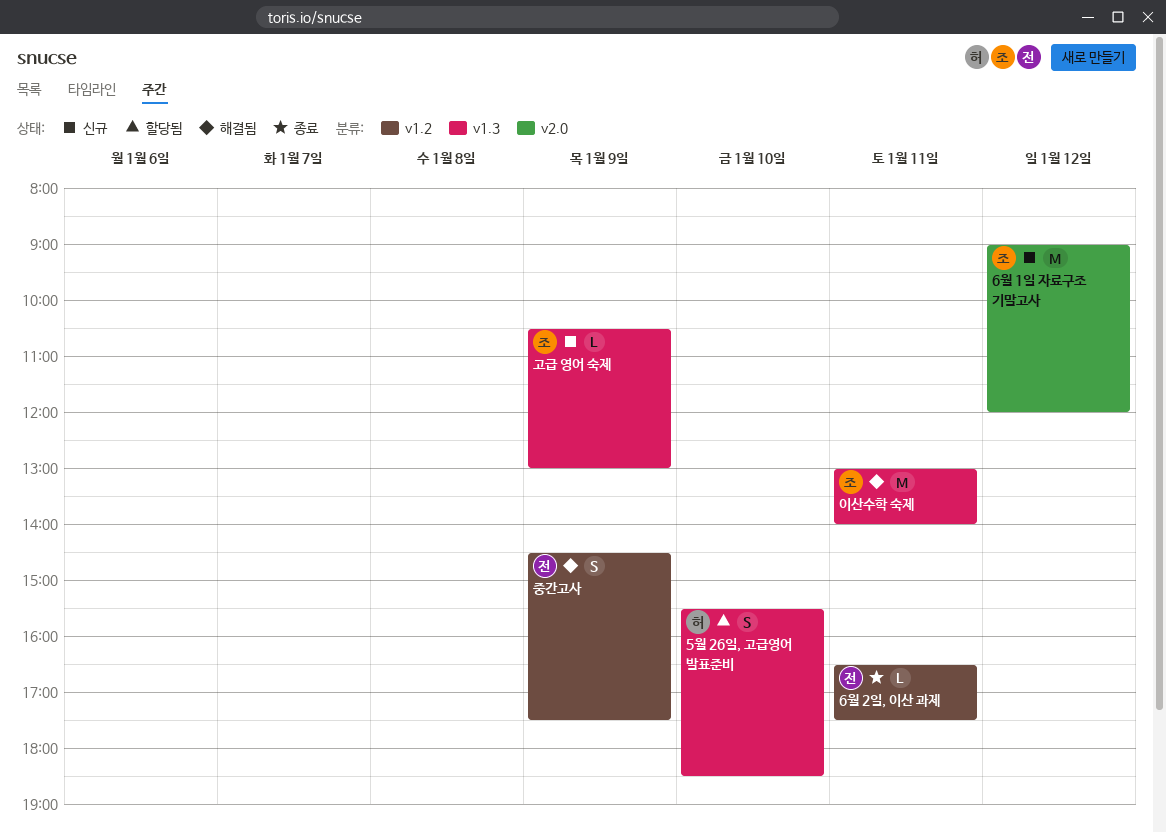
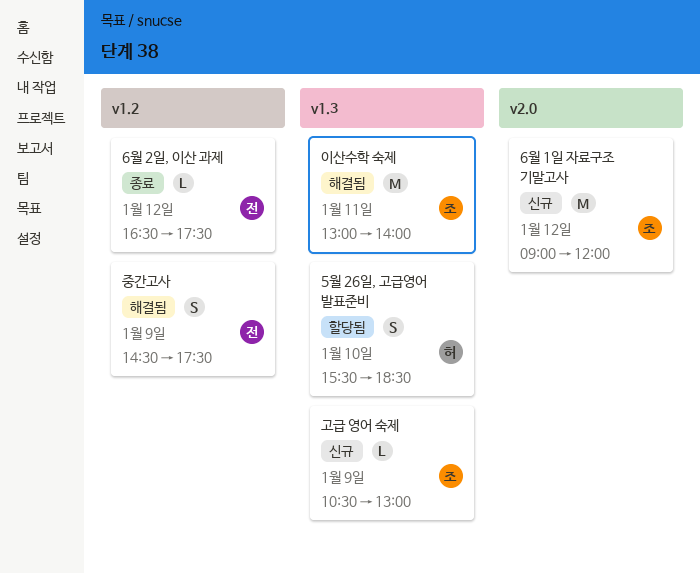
6월 2일, 이산 과제, day: Jan 11 -> Jan 12

